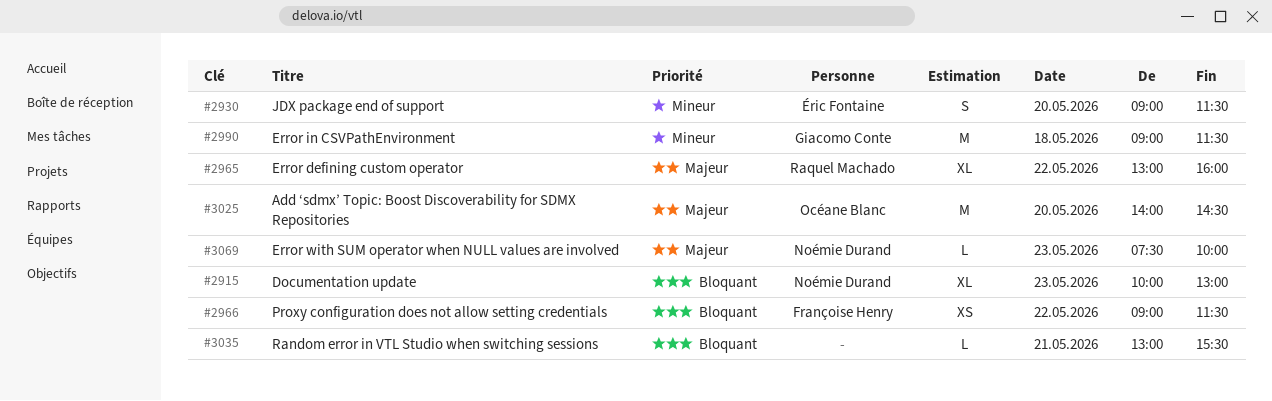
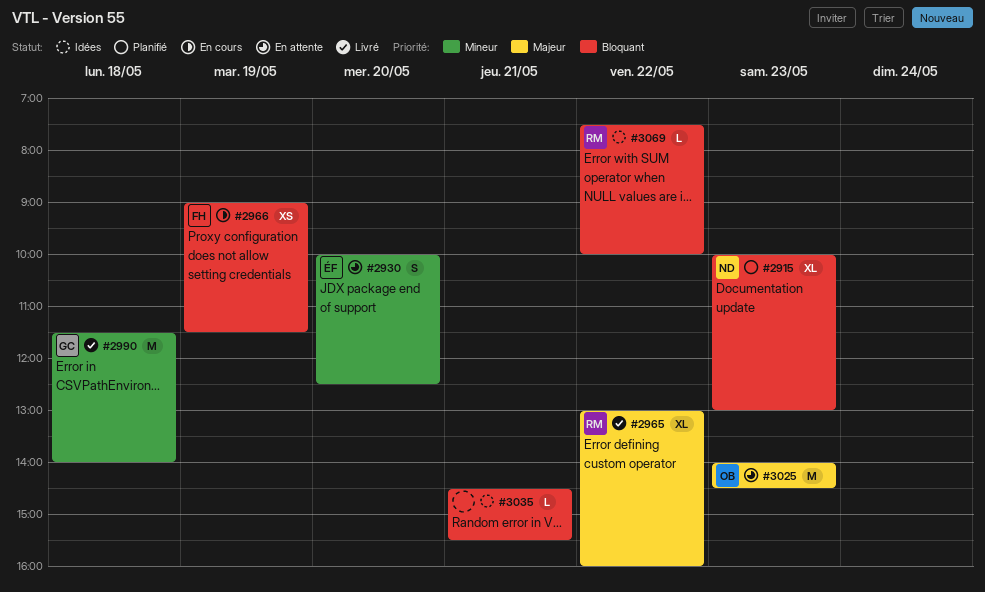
#2930, begins: 09:00 -> 10:00
#2930, ends: 11:30 -> 12:30
#2966, day: May 22 -> May 19
#2990, begins: 09:00 -> 11:30
#2990, ends: 11:30 -> 14:00
#3025, day: May 20 -> May 23
#3035, begins: 13:00 -> 14:30
#3069, owner: Noémie Durand -> Raquel Machado
#3069, priority: Majeur -> Bloquant
#3069, day: May 23 -> May 22

